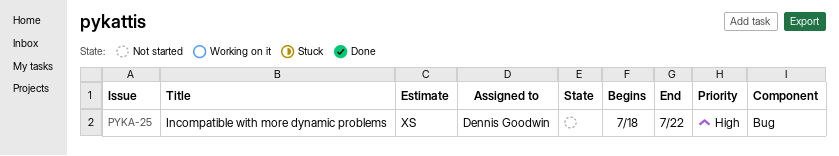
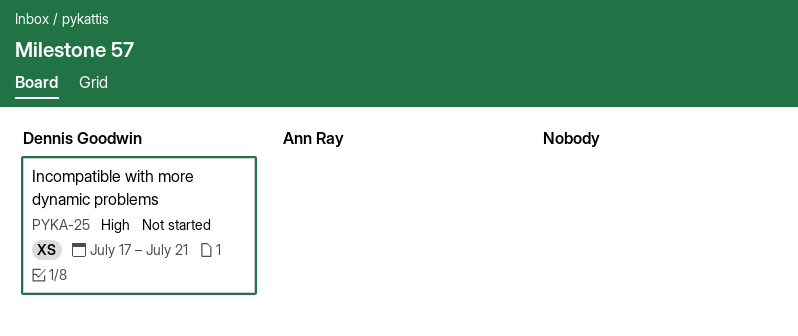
PYKA-25, start: Jul 18 -> Jul 17
PYKA-25, due: Jul 22 -> Jul 21

